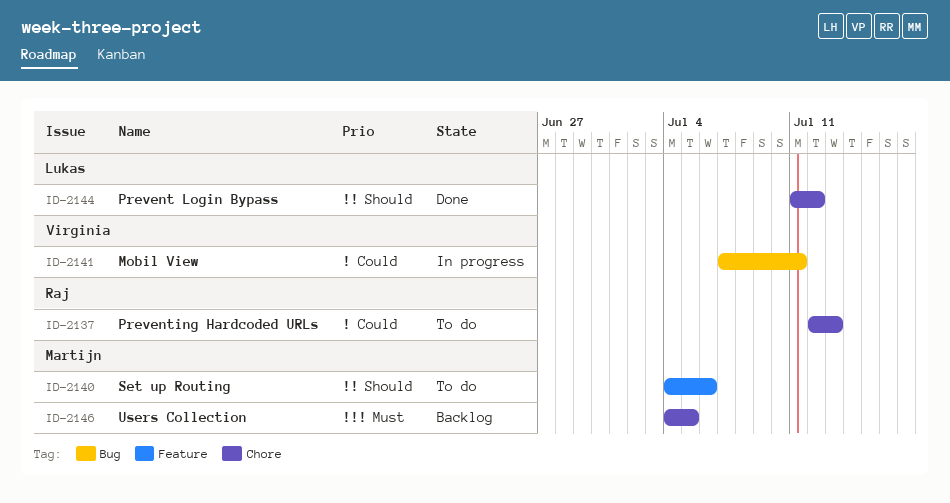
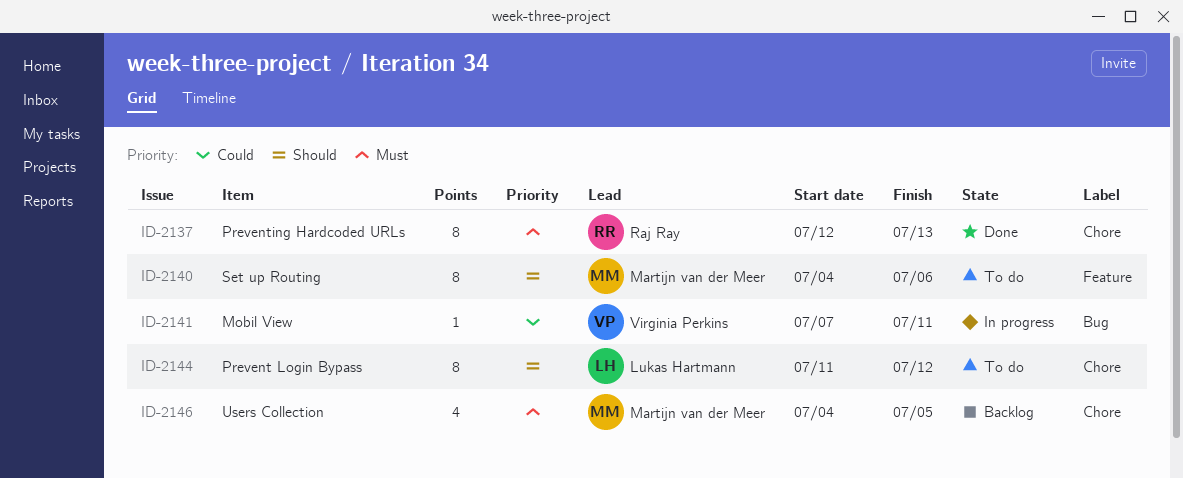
ID-2137, status: To do -> Done
ID-2137, priority: Could -> Must
ID-2144, status: Done -> To do

